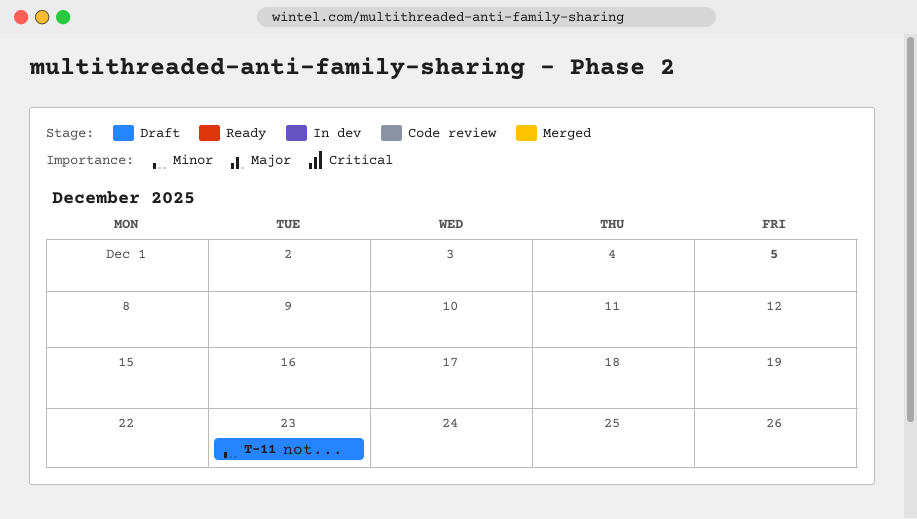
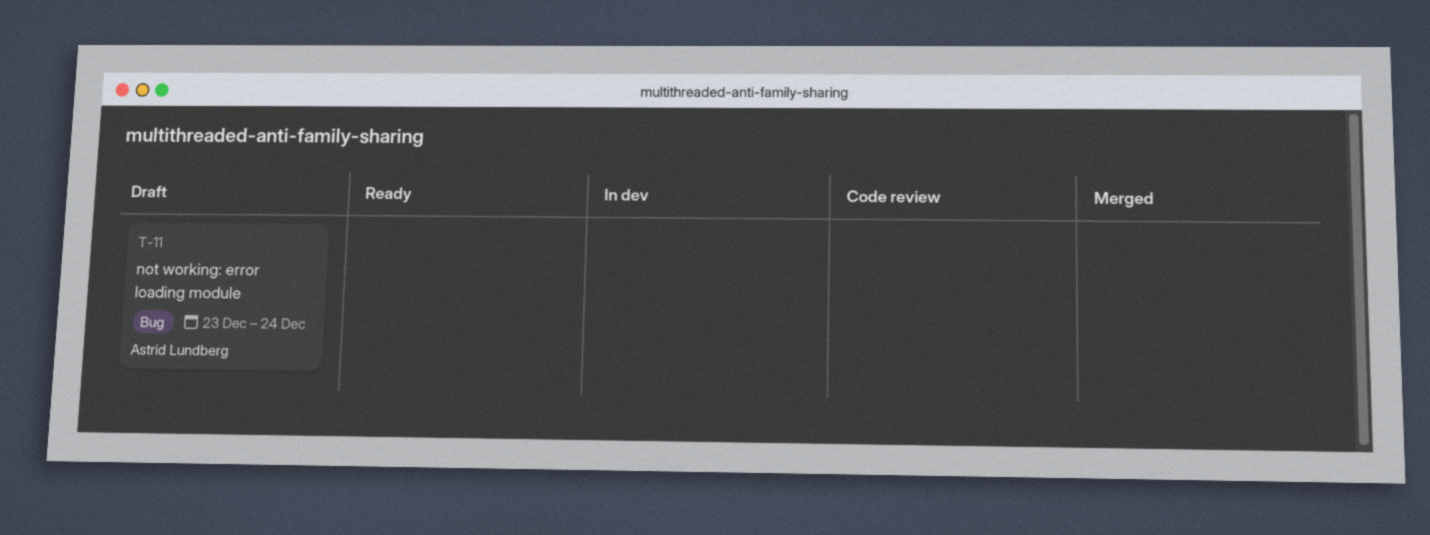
T-11, due: Dec 23 -> Dec 24

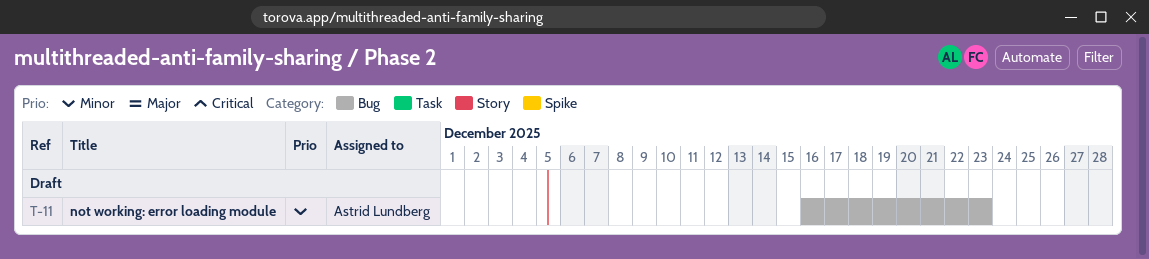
T-11, start: Dec 23 -> Dec 16
T-11, due: Dec 24 -> Dec 23

